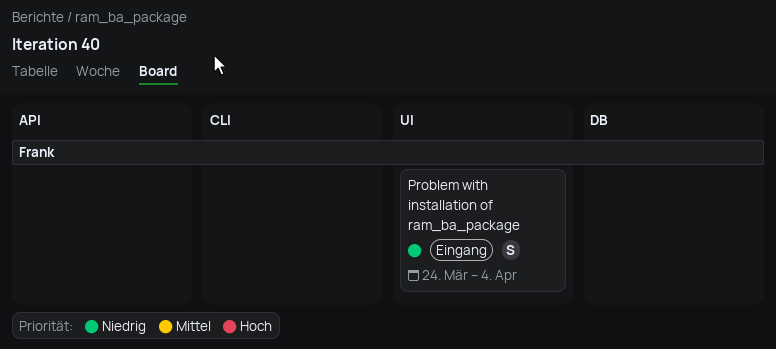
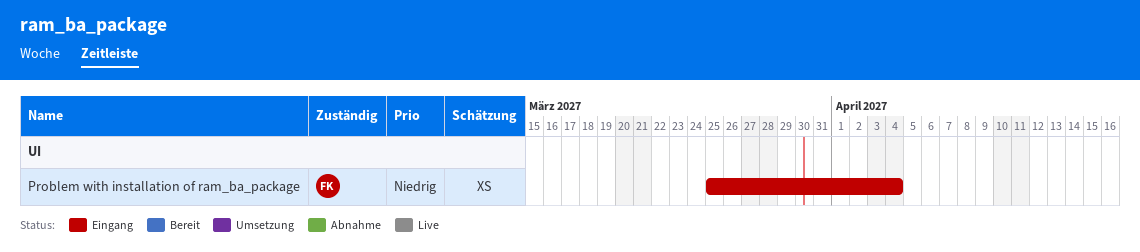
Problem with installation of ram_ba_package, estimate: S -> XS
Problem with installation of ram_ba_package, start: Mar 24 -> Mar 25

